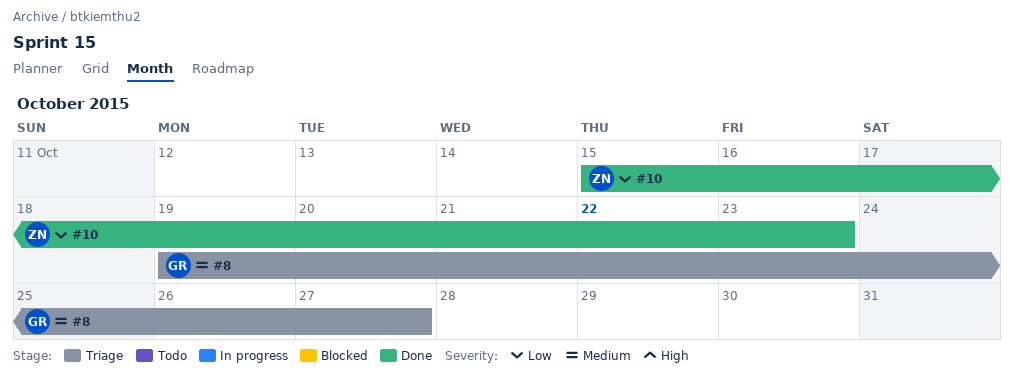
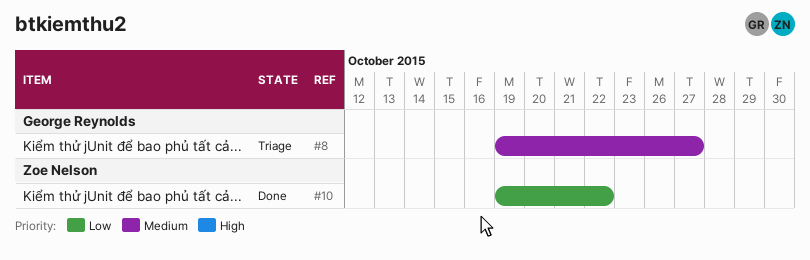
#10, start: Oct 15 -> Oct 19
#10, due: Oct 23 -> Oct 22

